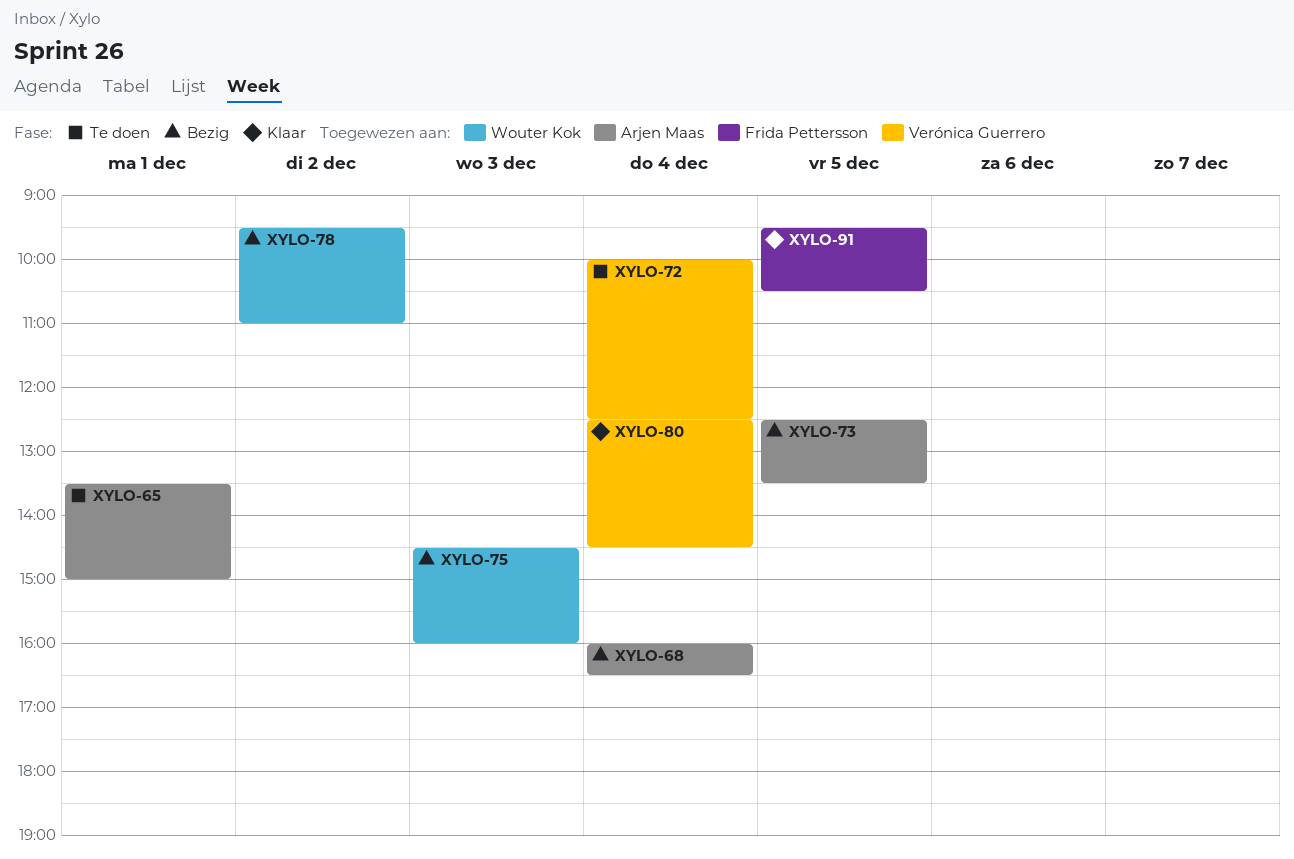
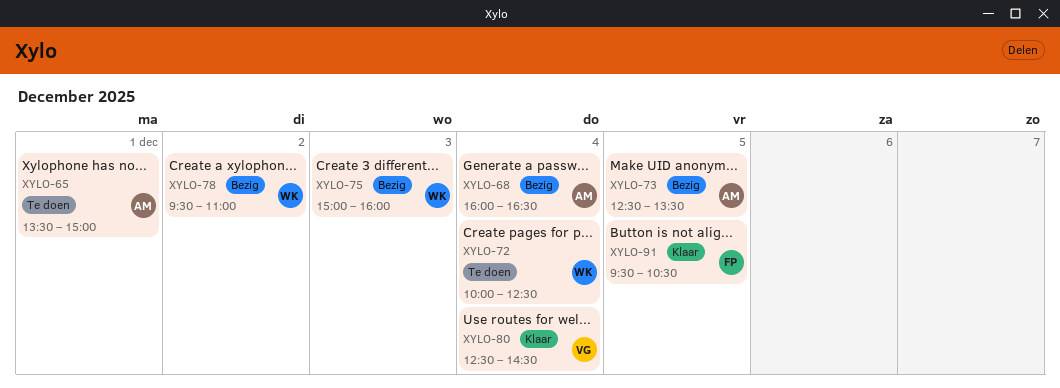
XYLO-72, owner: Verónica Guerrero -> Wouter Kok
XYLO-75, begins: 14:30 -> 15:00

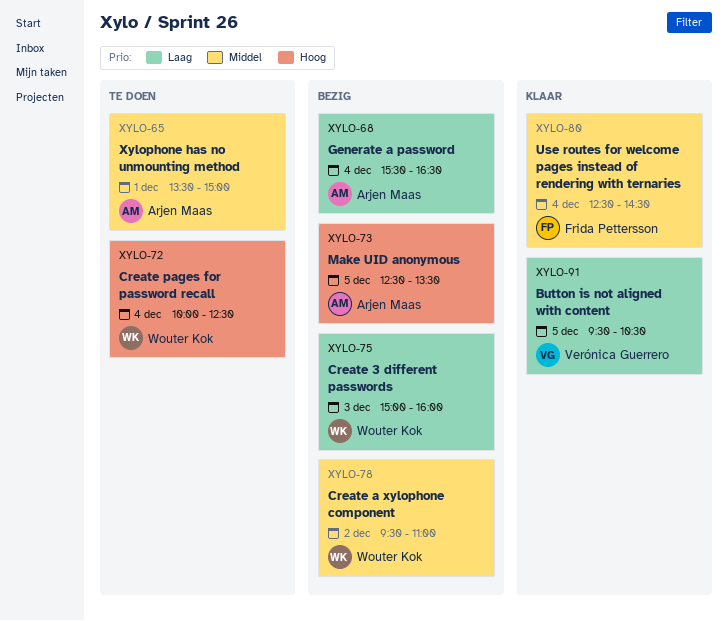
XYLO-68, begins: 16:00 -> 15:30
XYLO-80, owner: Verónica Guerrero -> Frida Pettersson
XYLO-91, owner: Frida Pettersson -> Verónica Guerrero

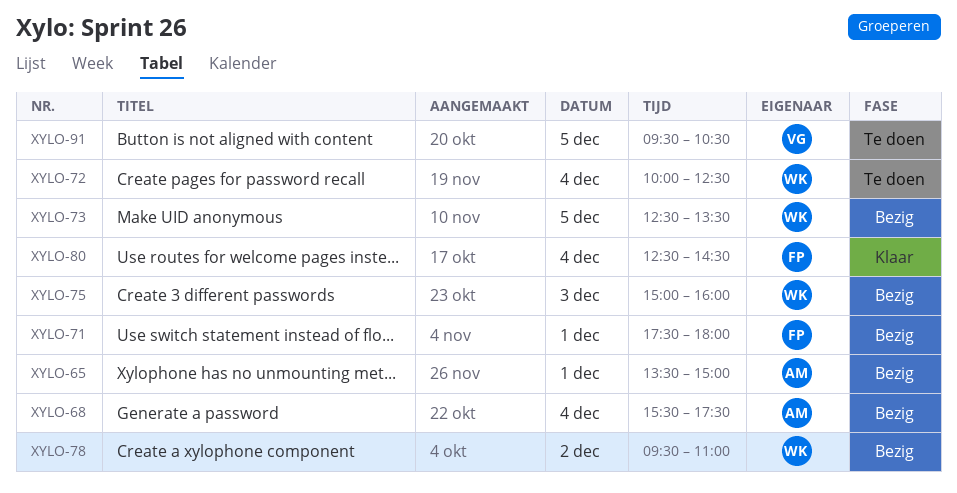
XYLO-65, status: Te doen -> Bezig
XYLO-68, ends: 16:30 -> 17:30
XYLO-71: none -> present
XYLO-73, owner: Arjen Maas -> Wouter Kok
XYLO-91, status: Klaar -> Te doen

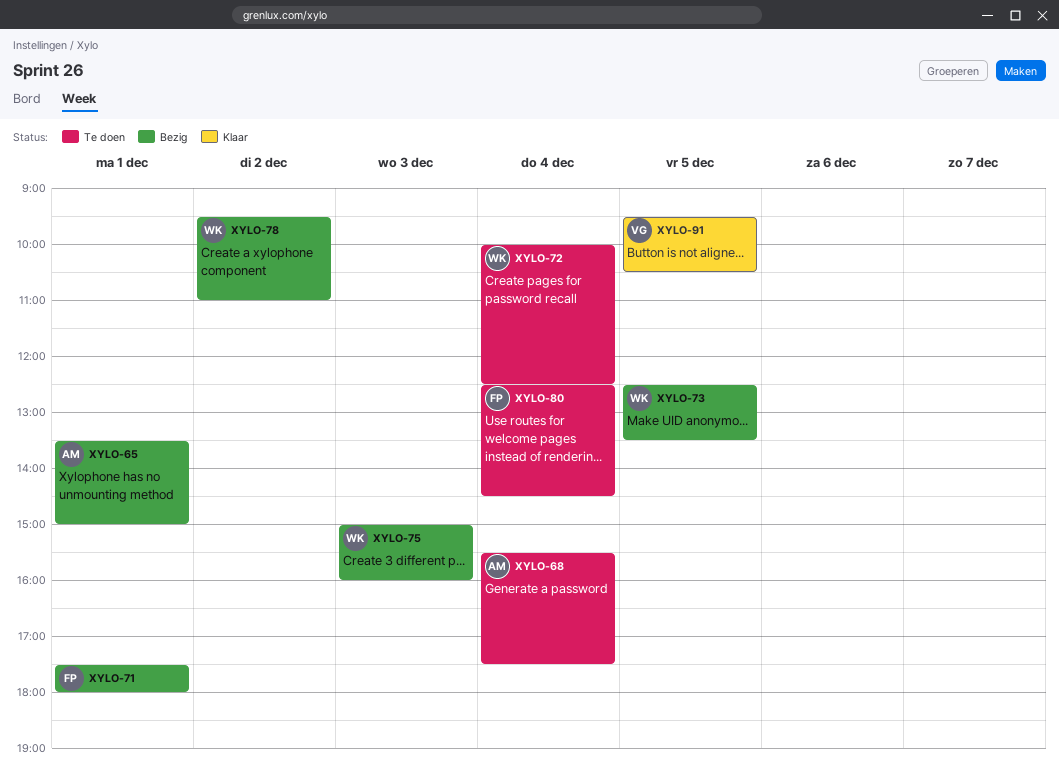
XYLO-68, status: Bezig -> Te doen
XYLO-80, status: Klaar -> Te doen
XYLO-91, status: Te doen -> Klaar

